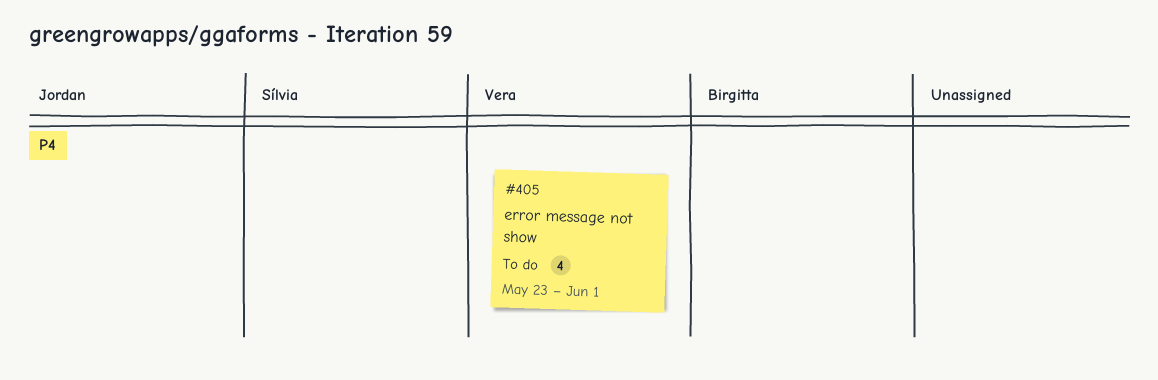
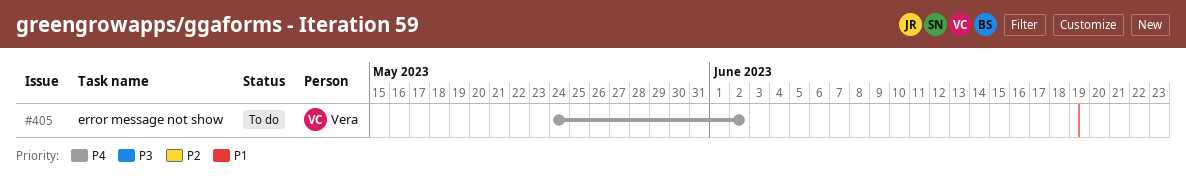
#405, start: May 23 -> May 24
#405, due: Jun 1 -> Jun 2

